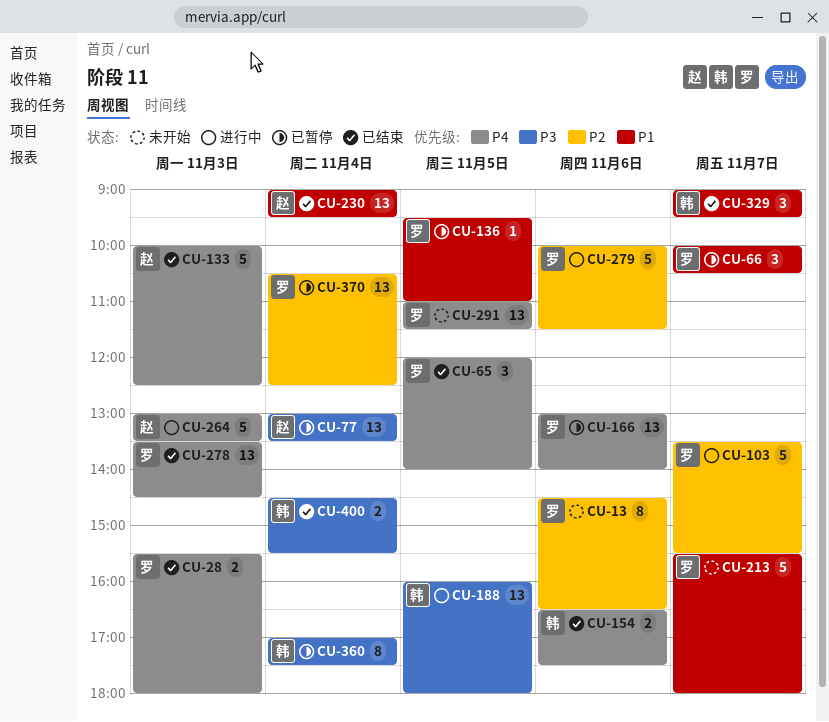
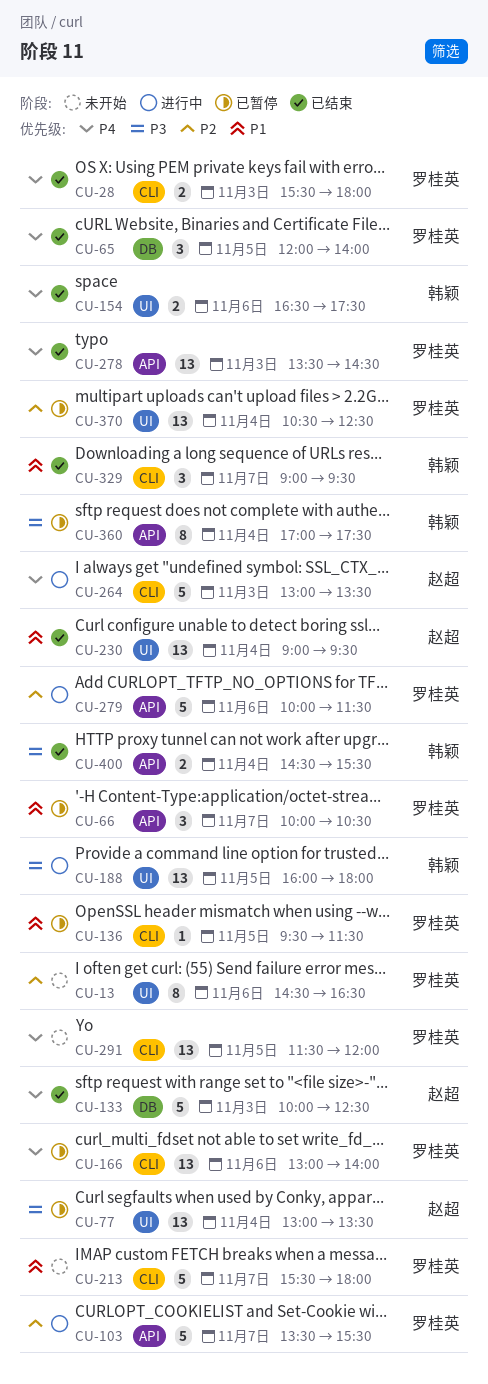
CU-136, ends: 11:00 -> 11:30
CU-291, begins: 11:00 -> 11:30
CU-291, ends: 11:30 -> 12:00

